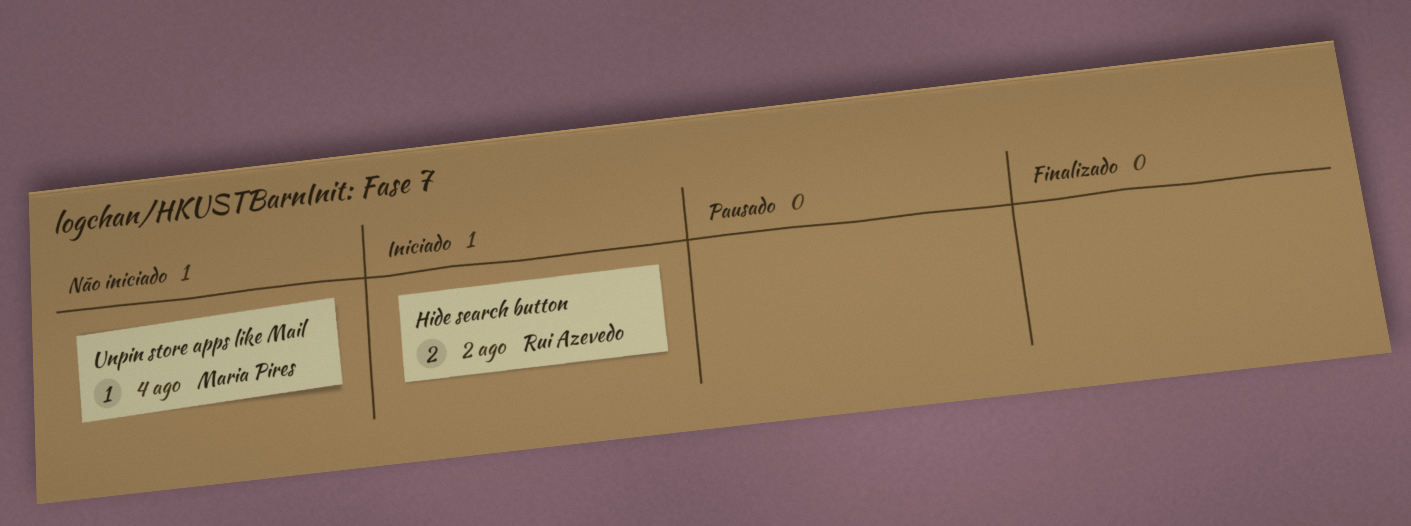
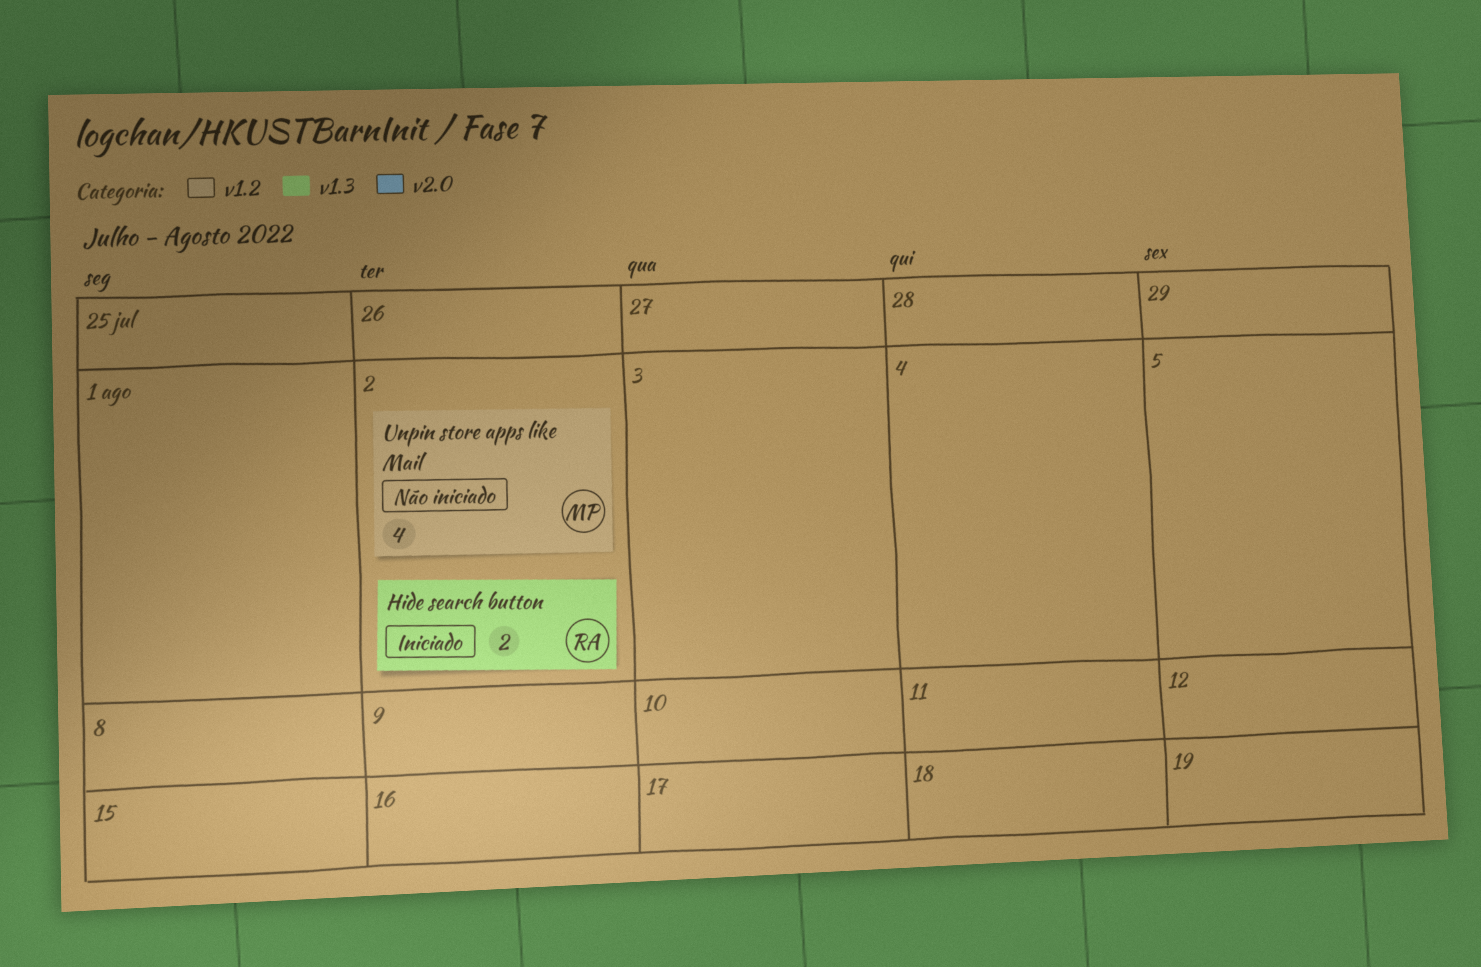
Unpin store apps like Mail, estimate: 1 -> 4
Unpin store apps like Mail, due: Aug 4 -> Aug 2

